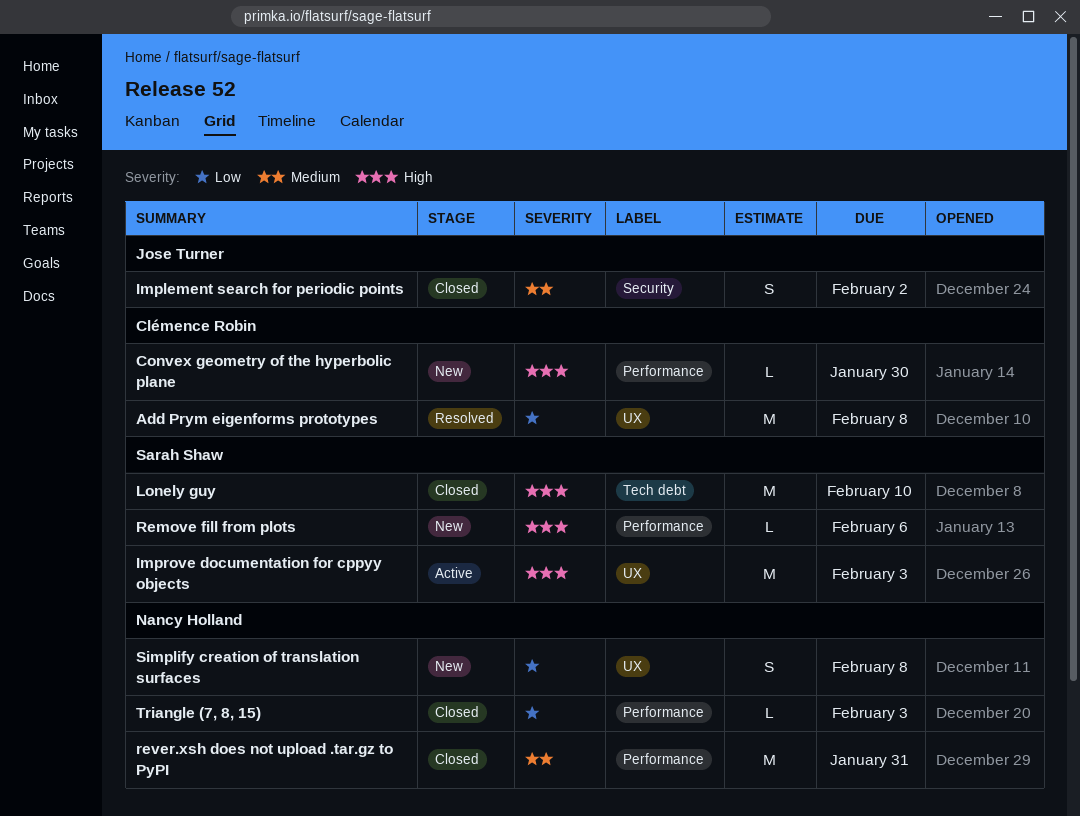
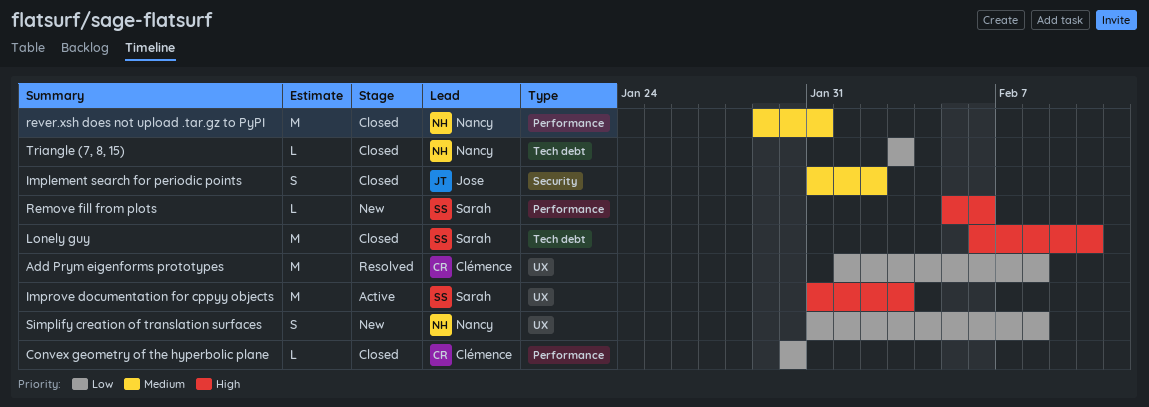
Convex geometry of the hyperbolic plane, status: New -> Closed
Convex geometry of the hyperbolic plane, priority: High -> Low
Triangle (7, 8, 15), label: Performance -> Tech debt

